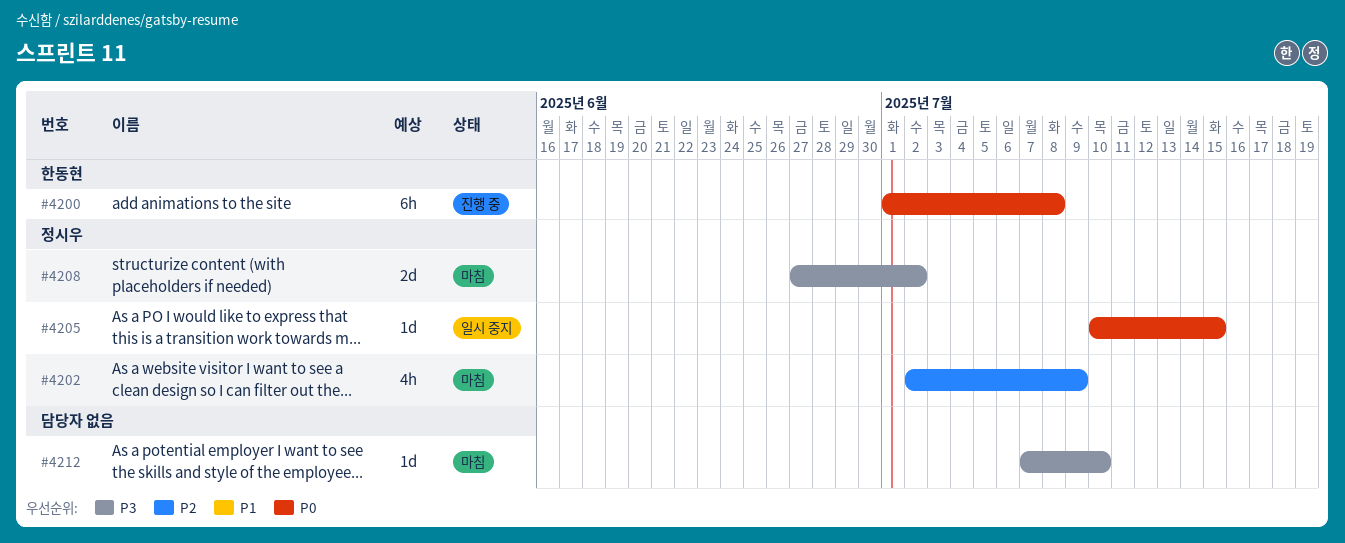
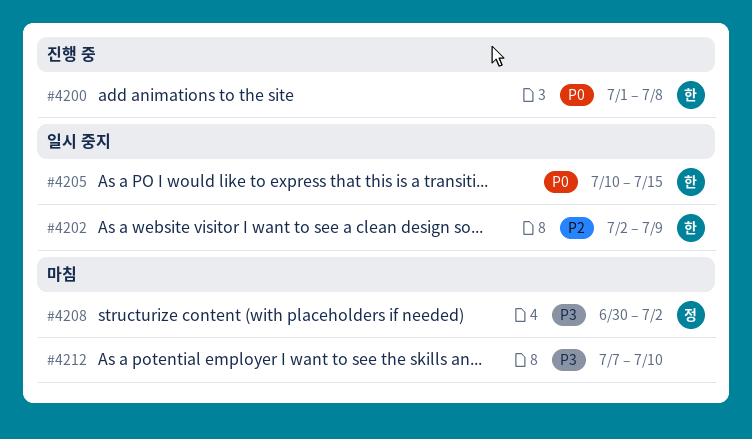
#4202, status: 마침 -> 일시 중지
#4202, owner: 정시우 -> 한동현
#4205, owner: 정시우 -> 한동현
#4208, start: Jun 27 -> Jun 30

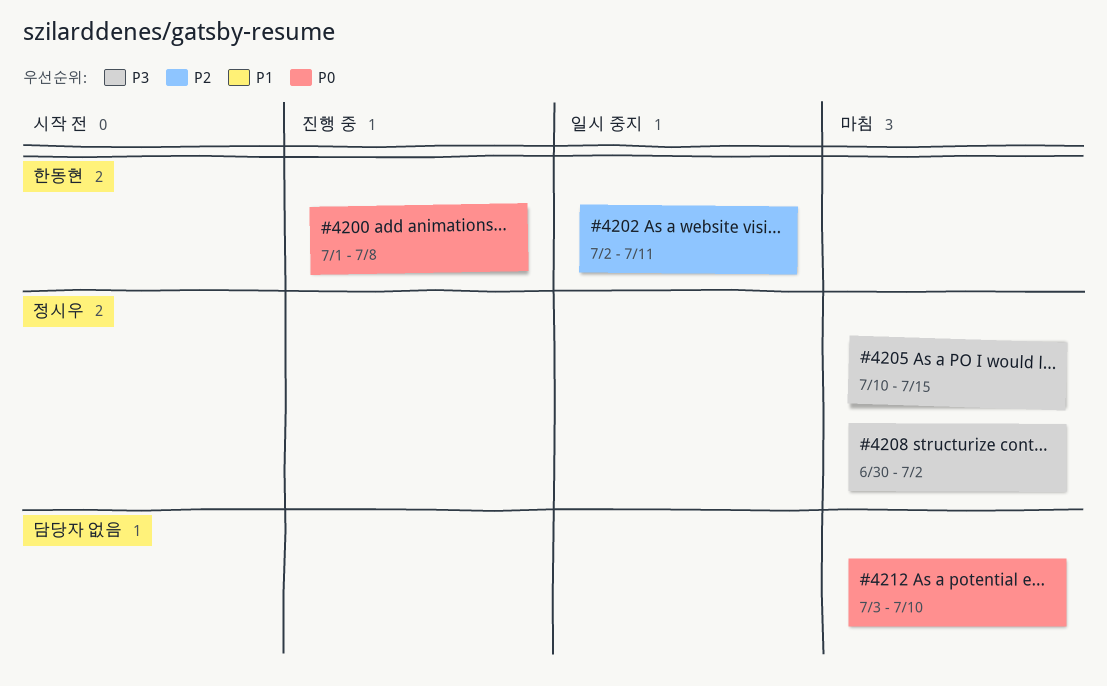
#4202, due: Jul 9 -> Jul 11
#4205, status: 일시 중지 -> 마침
#4205, owner: 한동현 -> 정시우
#4205, priority: P0 -> P3
#4212, priority: P3 -> P0
#4212, start: Jul 7 -> Jul 3

